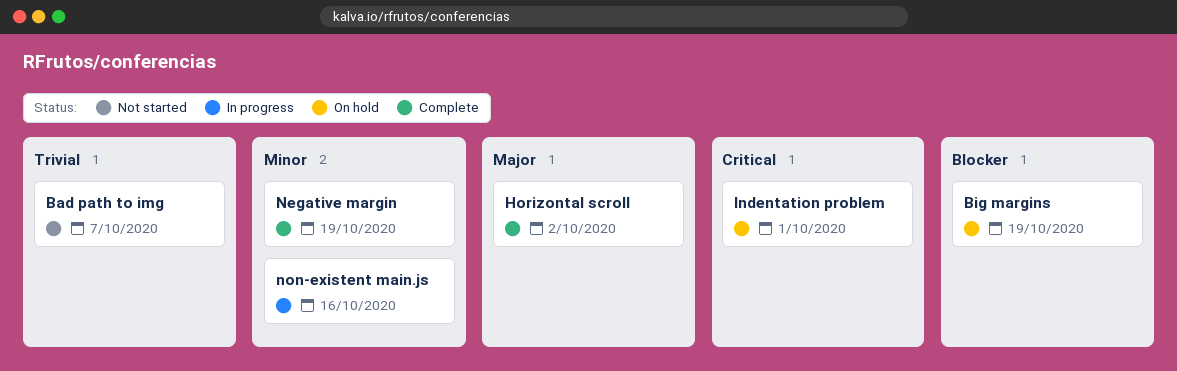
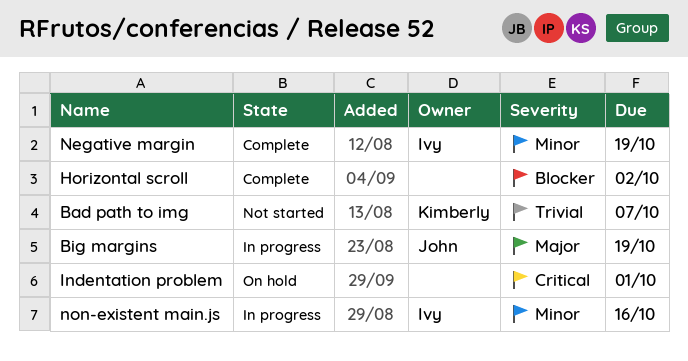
Big margins, status: On hold -> In progress
Big margins, priority: Blocker -> Major
Horizontal scroll, priority: Major -> Blocker

